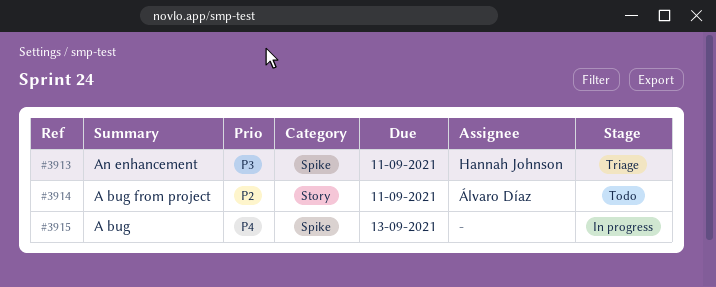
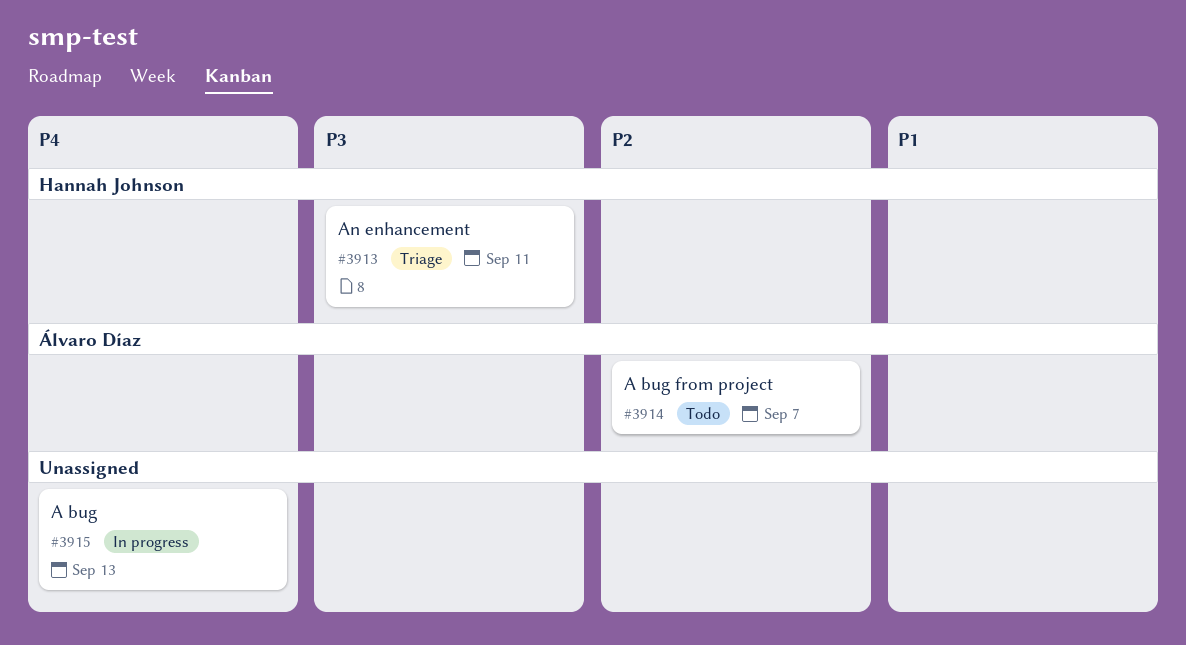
#3914, due: Sep 11 -> Sep 7

